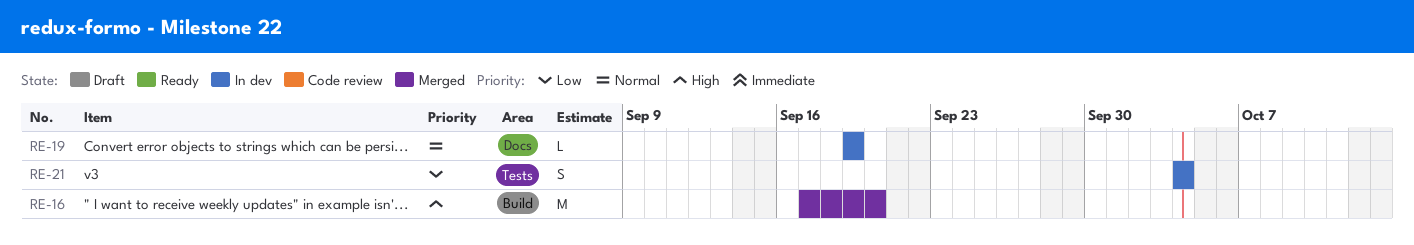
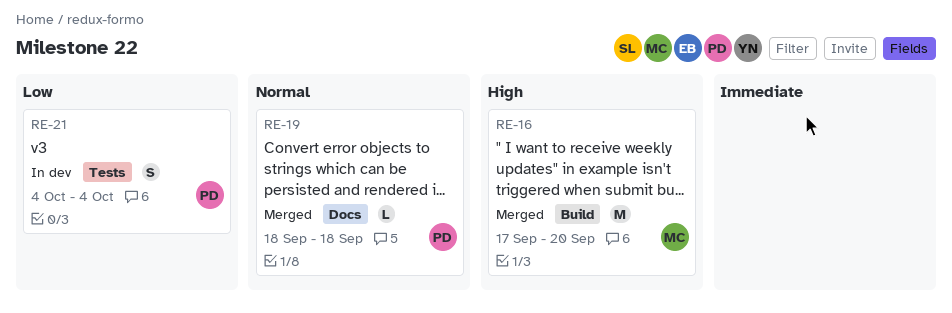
RE-19, status: In dev -> Merged
RE-19, start: Sep 19 -> Sep 18
RE-19, due: Sep 19 -> Sep 18

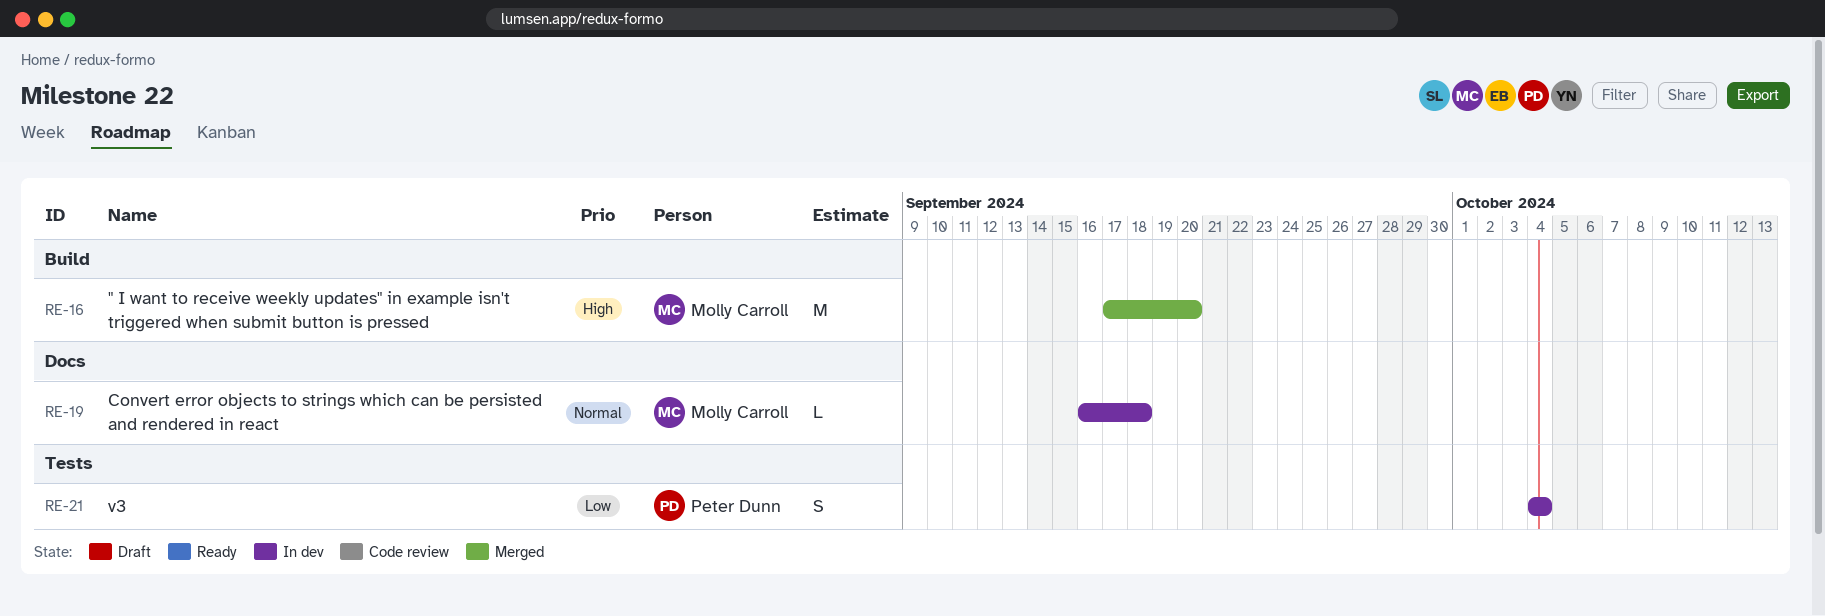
RE-19, status: Merged -> In dev
RE-19, owner: Peter Dunn -> Molly Carroll
RE-19, start: Sep 18 -> Sep 16

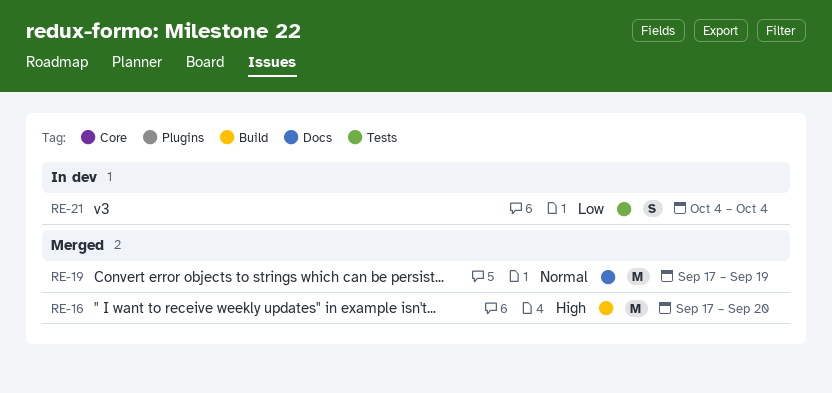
RE-19, status: In dev -> Merged
RE-19, estimate: L -> M
RE-19, start: Sep 16 -> Sep 17
RE-19, due: Sep 18 -> Sep 19

